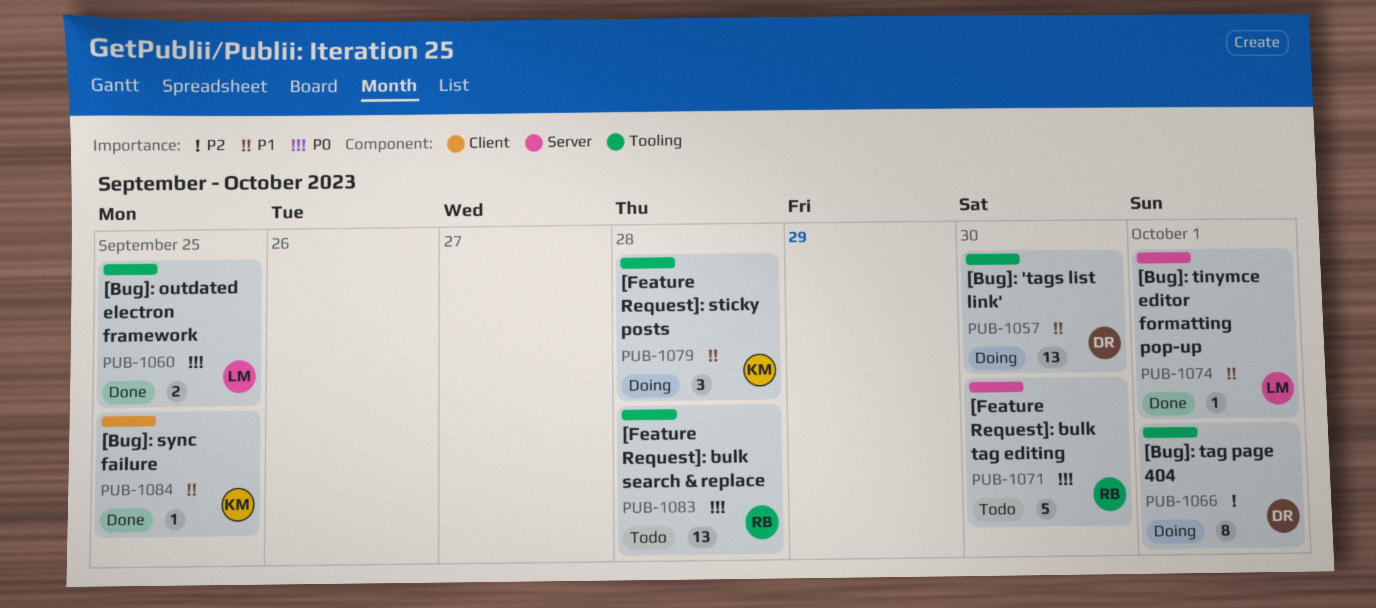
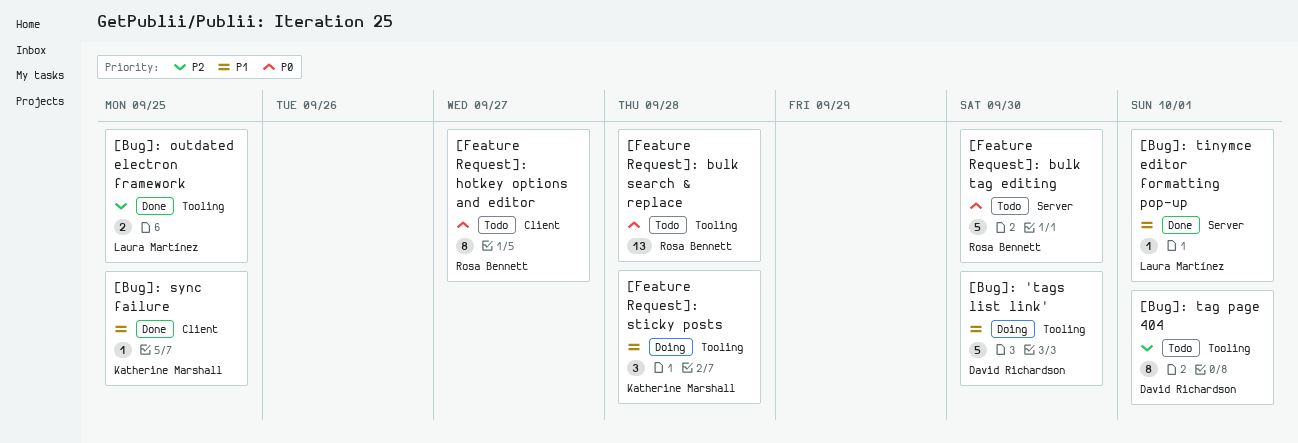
[Bug]: 'tags list link', estimate: 13 -> 5
[Bug]: outdated electron framework, priority: P0 -> P2
[Bug]: tag page 404, status: Doing -> Todo
[Feature Request]: hotkey options and editor: none -> present

